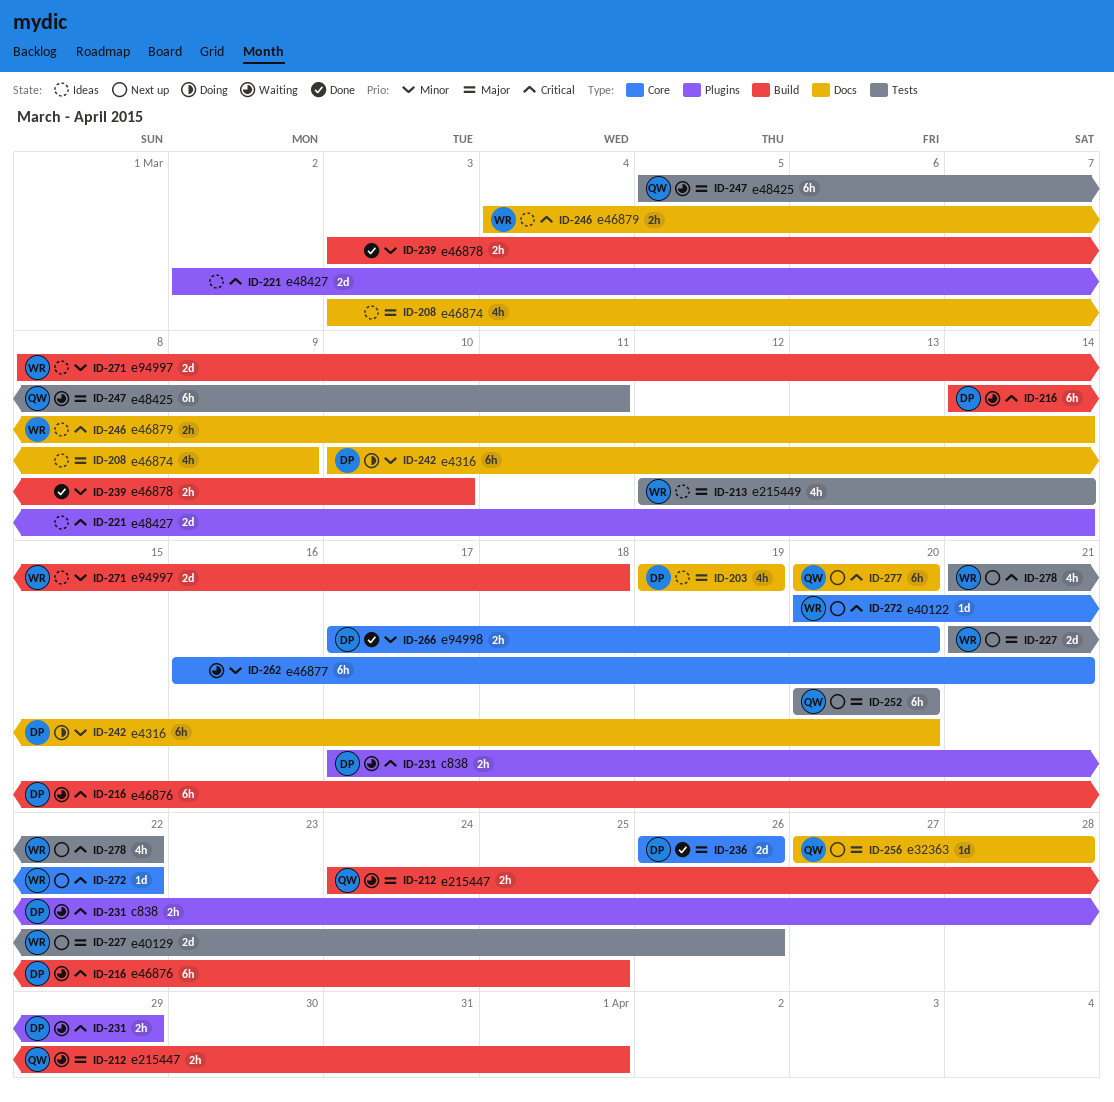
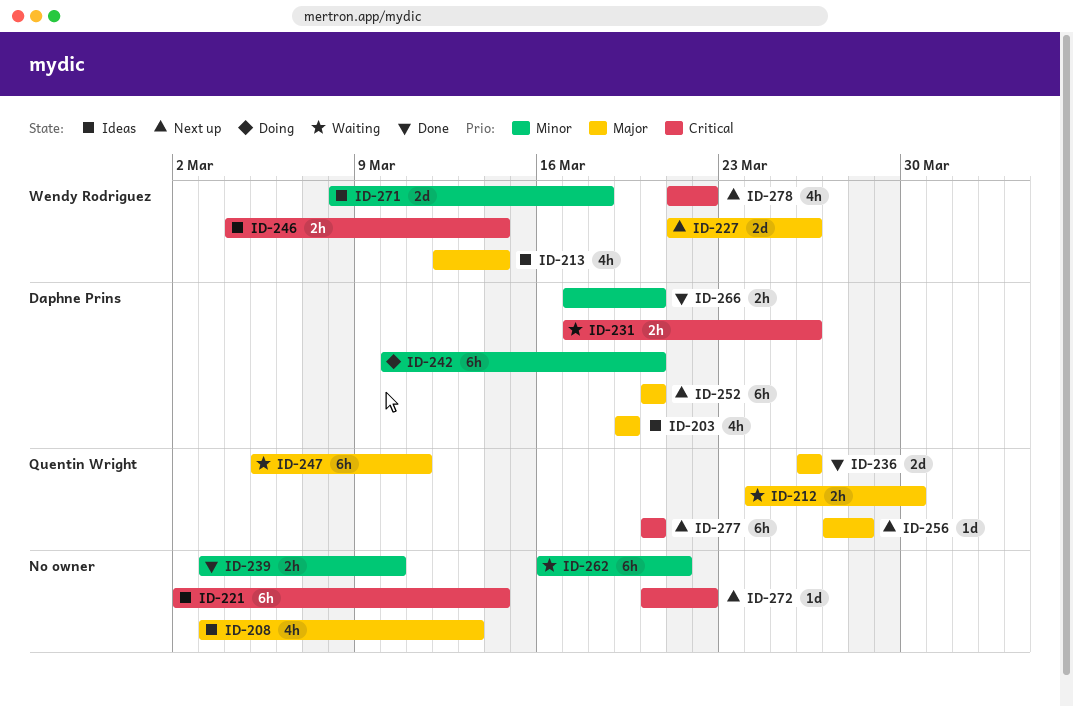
ID-208, due: Mar 9 -> Mar 13
ID-212, due: Apr 1 -> Mar 30
ID-216: present -> none
ID-221, estimate: 2d -> 6h
ID-231, due: Mar 29 -> Mar 26
ID-236, owner: Daphne Prins -> Quentin Wright
ID-252, owner: Quentin Wright -> Daphne Prins
ID-272, owner: Wendy Rodriguez -> none

